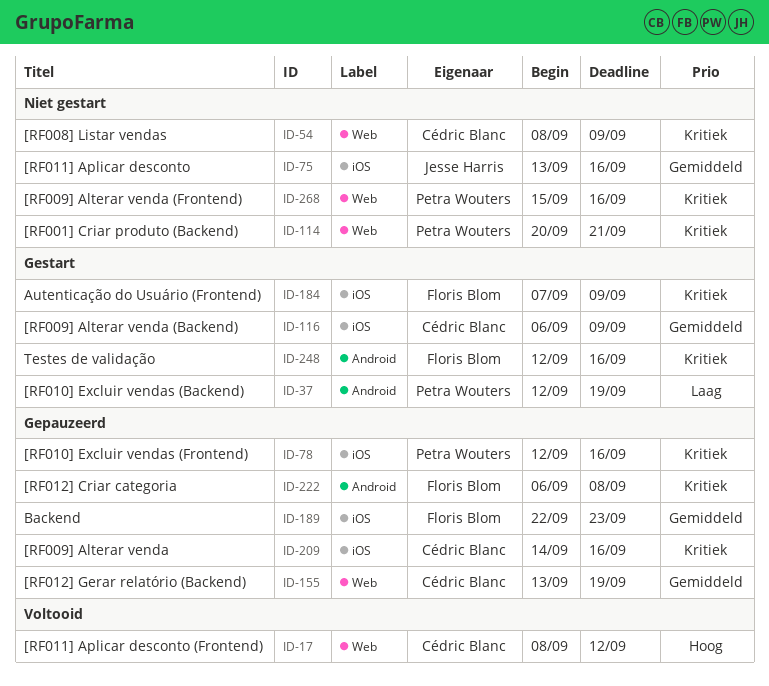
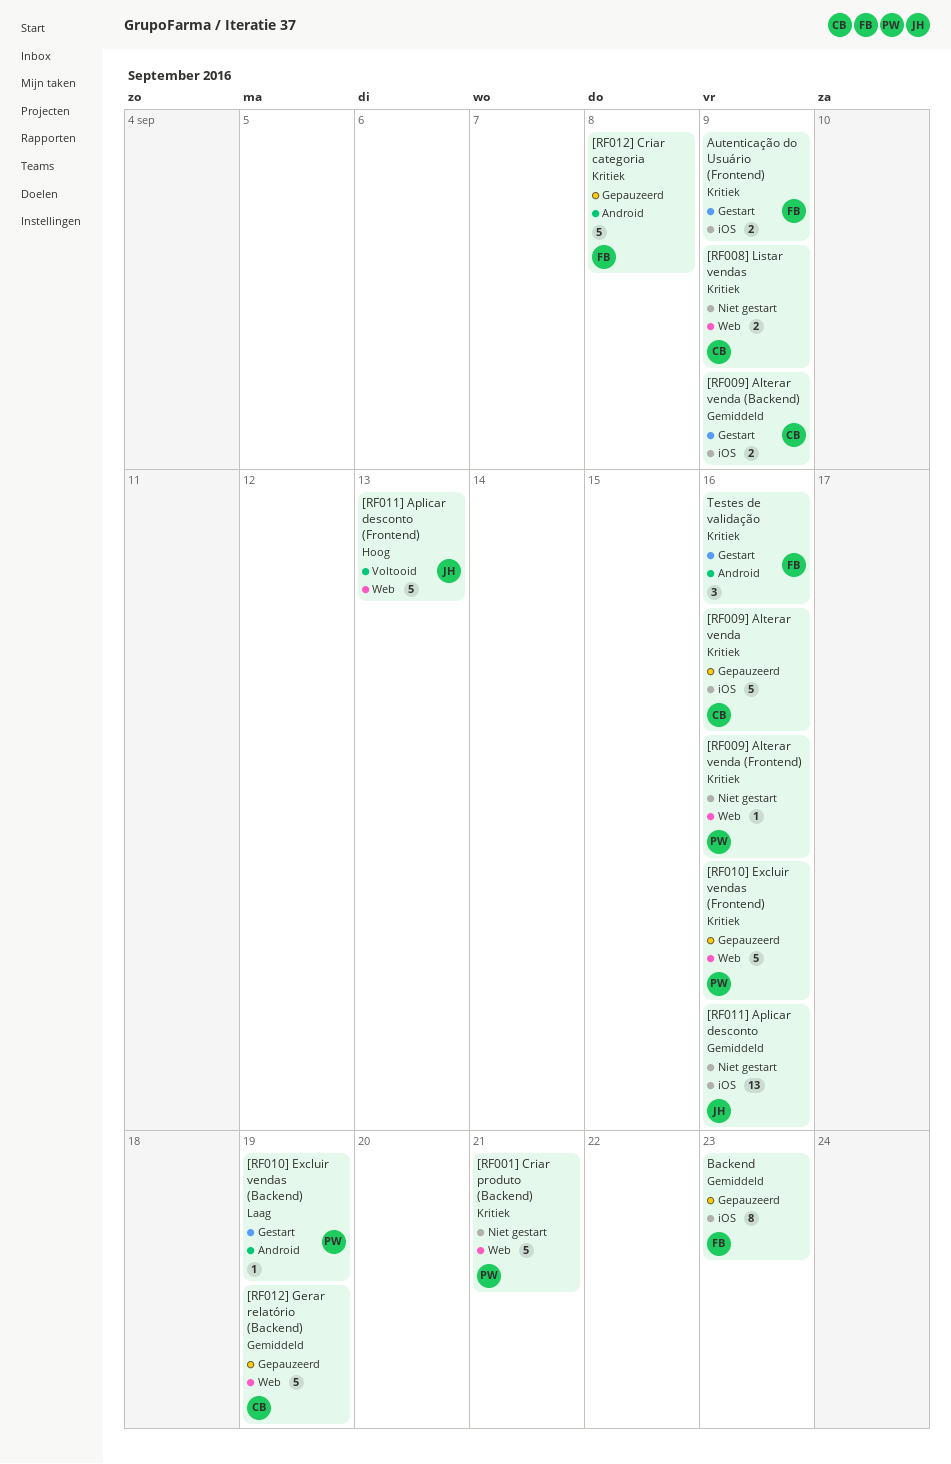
[RF010] Excluir vendas (Frontend), label: iOS -> Web
[RF011] Aplicar desconto (Frontend), owner: Cédric Blanc -> Jesse Harris
[RF011] Aplicar desconto (Frontend), due: Sep 12 -> Sep 13

